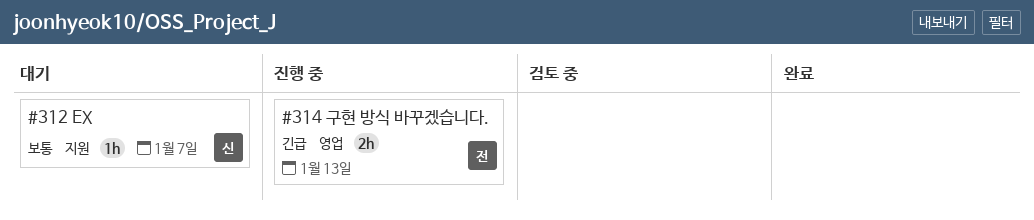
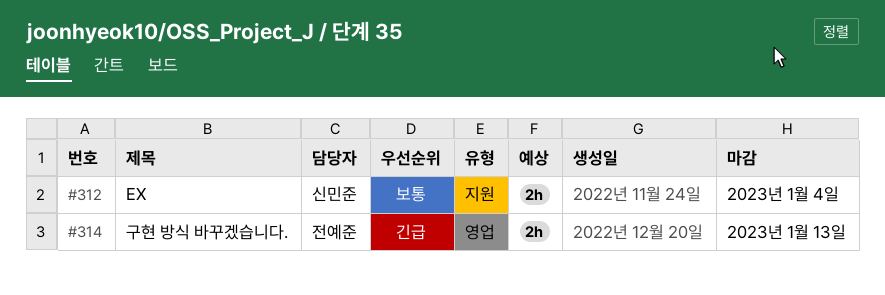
#312, estimate: 1h -> 2h
#312, due: Jan 7 -> Jan 4

